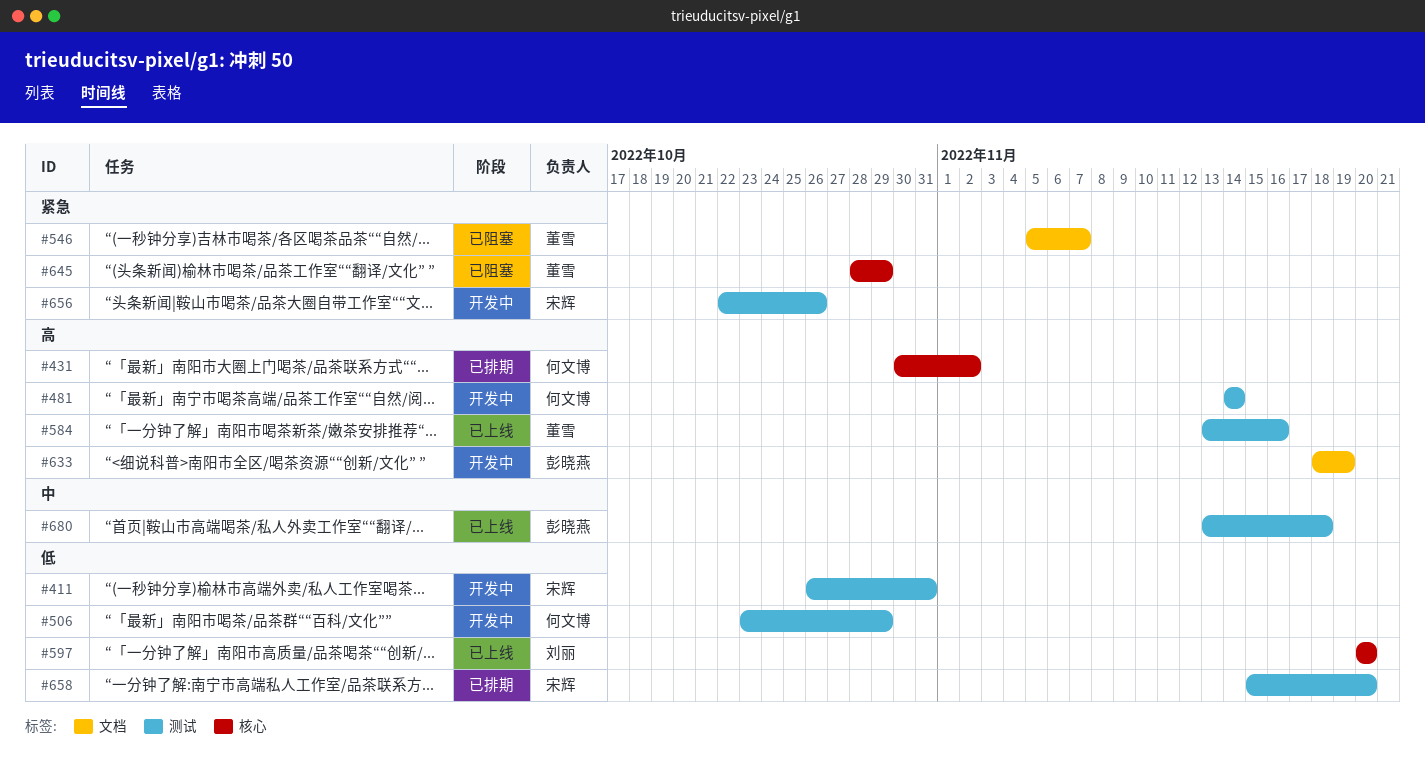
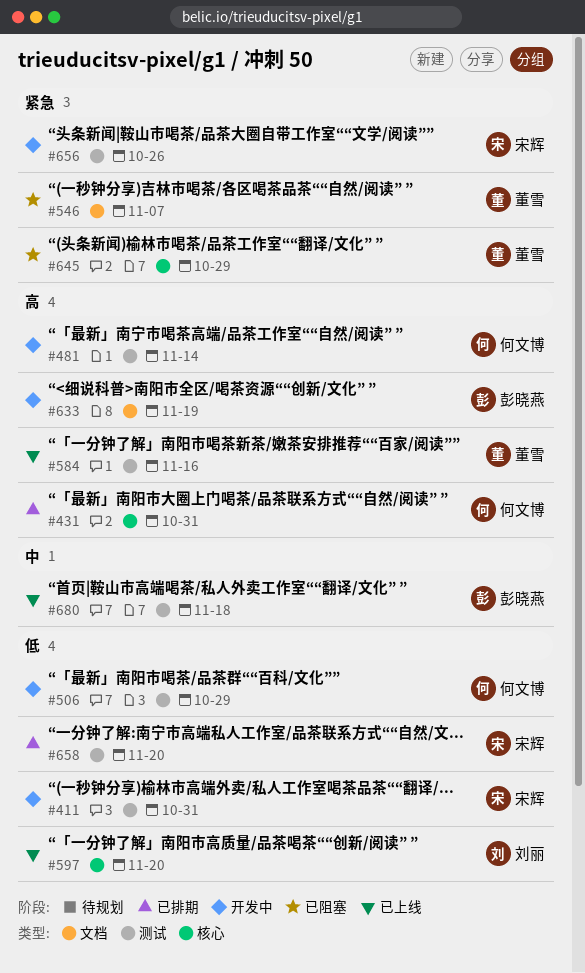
#431, due: Nov 2 -> Oct 31

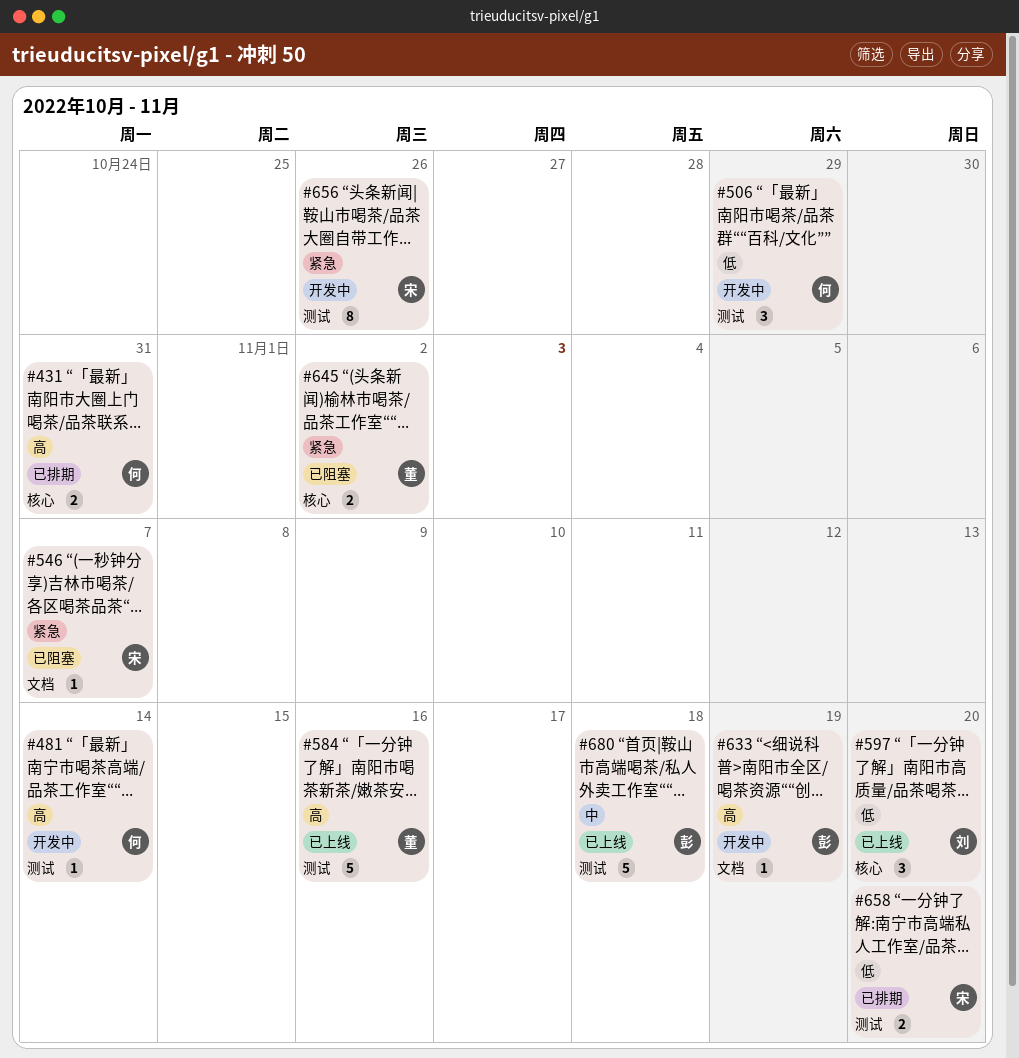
#411: present -> none
#546, owner: 董雪 -> 宋辉
#645, due: Oct 29 -> Nov 2

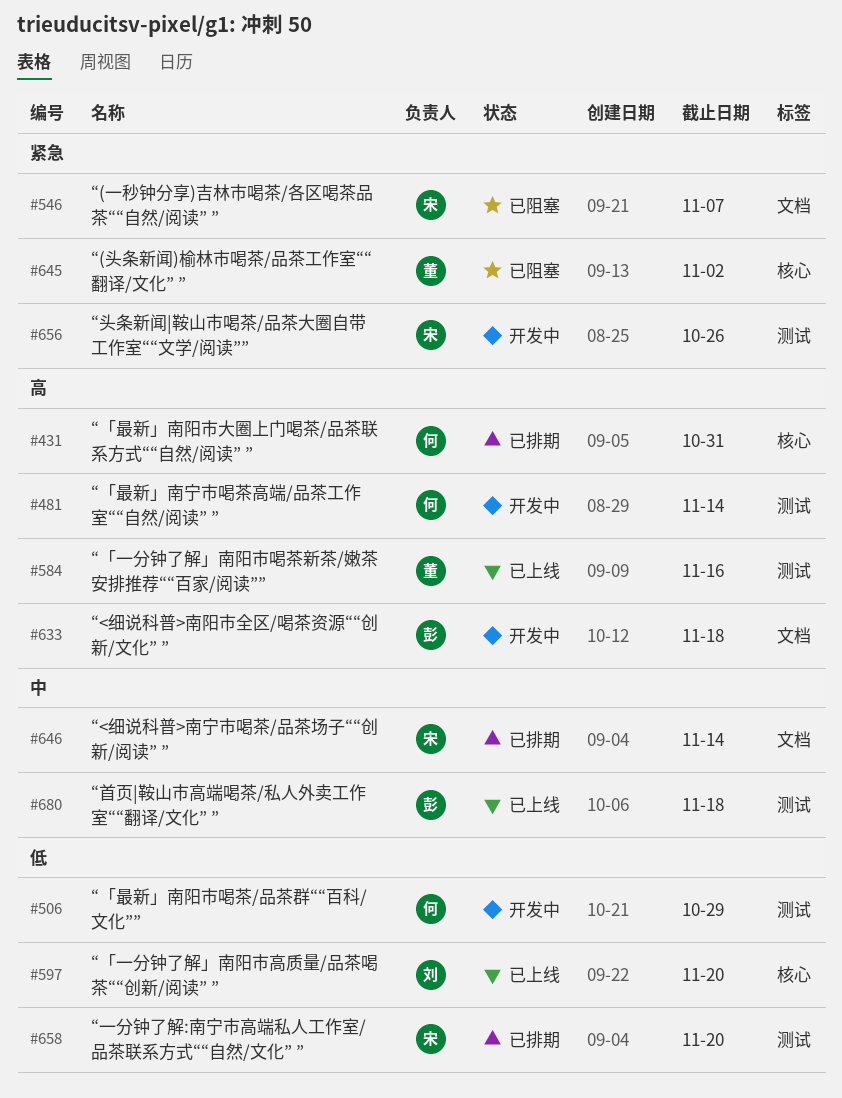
#633, due: Nov 19 -> Nov 18
#646: none -> present

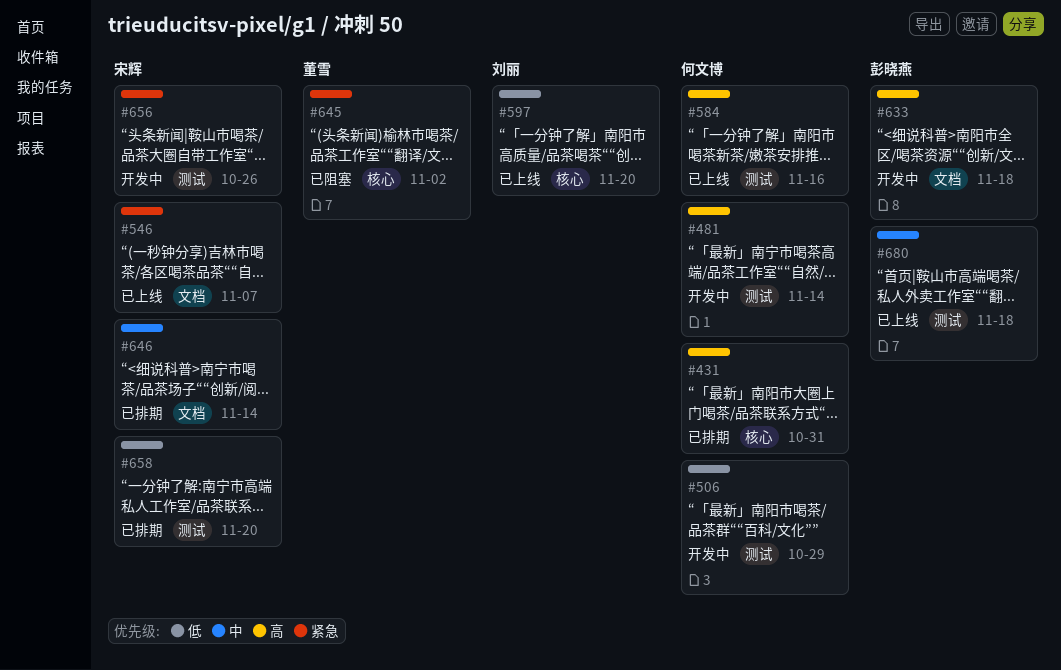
#546, status: 已阻塞 -> 已上线
#584, owner: 董雪 -> 何文博

